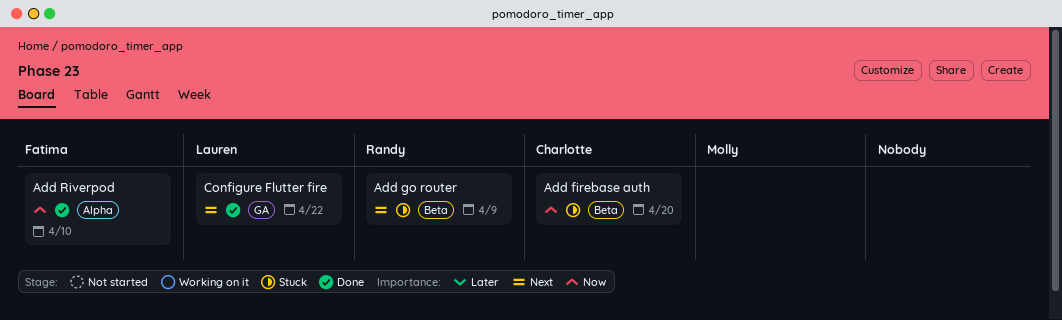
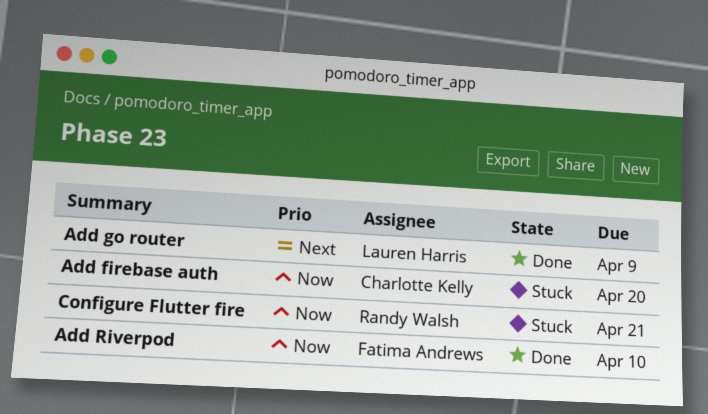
Add go router, status: Stuck -> Done
Add go router, owner: Randy Walsh -> Lauren Harris
Configure Flutter fire, status: Done -> Stuck
Configure Flutter fire, owner: Lauren Harris -> Randy Walsh
Configure Flutter fire, priority: Next -> Now
Configure Flutter fire, due: Apr 22 -> Apr 21

